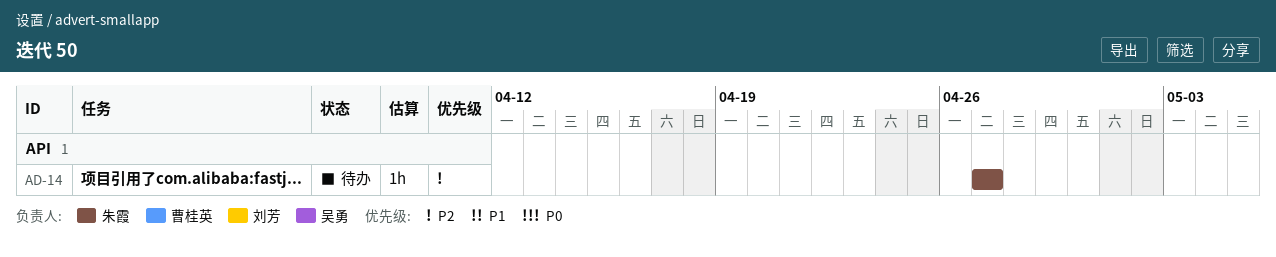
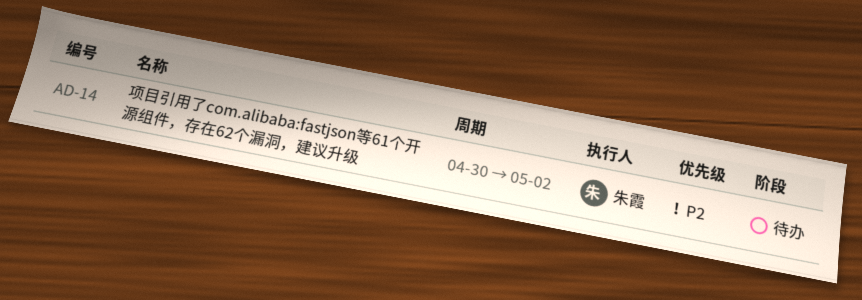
AD-14, start: Apr 27 -> Apr 30
AD-14, due: Apr 27 -> May 2

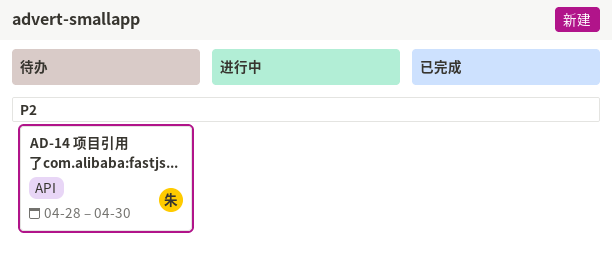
AD-14, start: Apr 30 -> Apr 28
AD-14, due: May 2 -> Apr 30

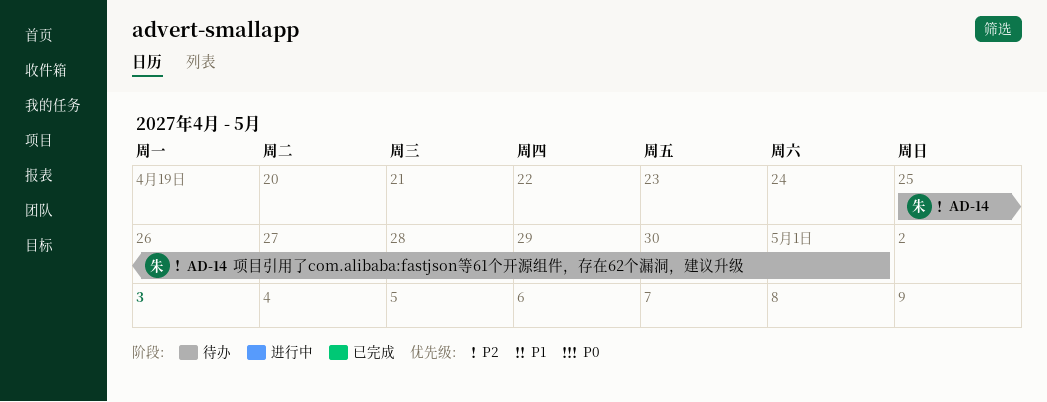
AD-14, start: Apr 28 -> Apr 25
AD-14, due: Apr 30 -> May 1

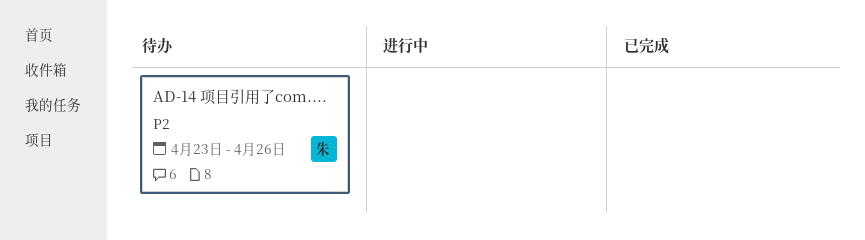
AD-14, start: Apr 25 -> Apr 23
AD-14, due: May 1 -> Apr 26

